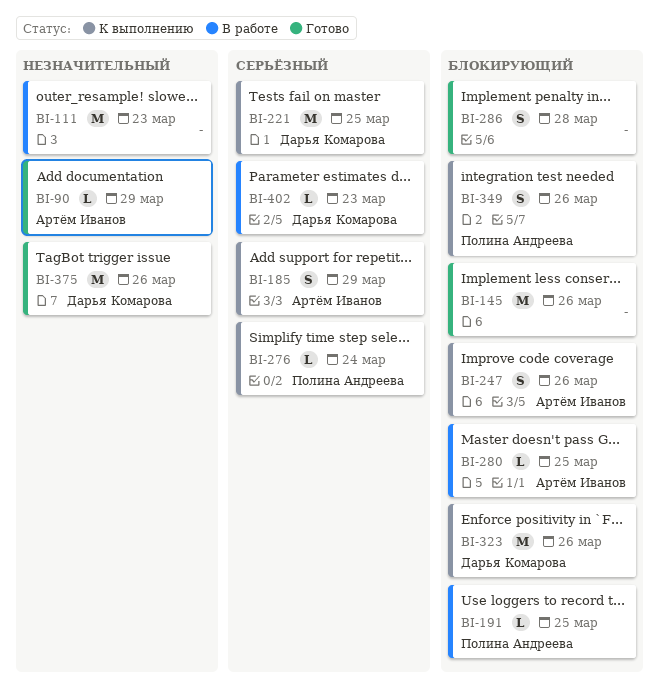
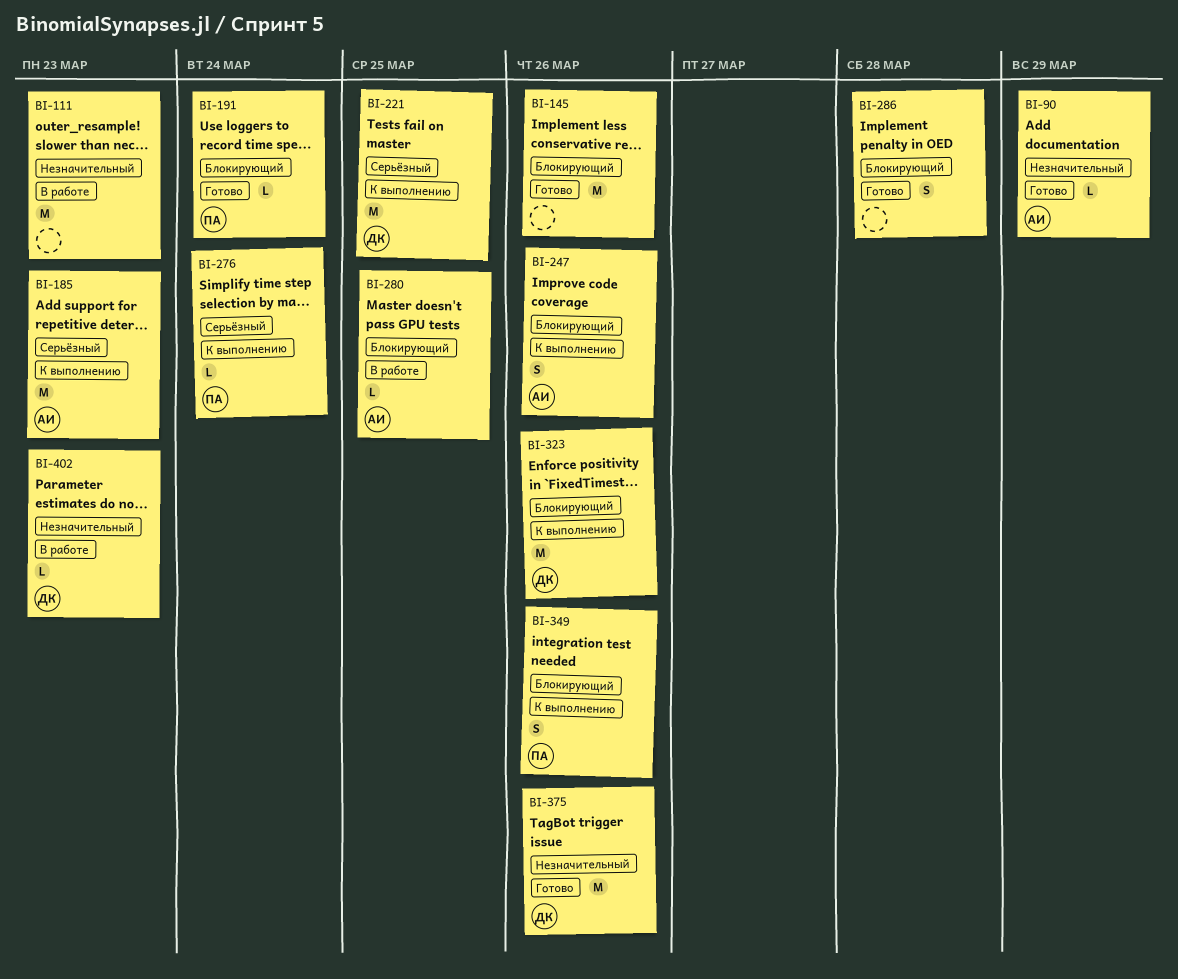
BI-185, estimate: S -> M
BI-185, due: Mar 29 -> Mar 23
BI-191, status: В работе -> Готово
BI-191, due: Mar 25 -> Mar 24
BI-402, priority: Серьёзный -> Незначительный

